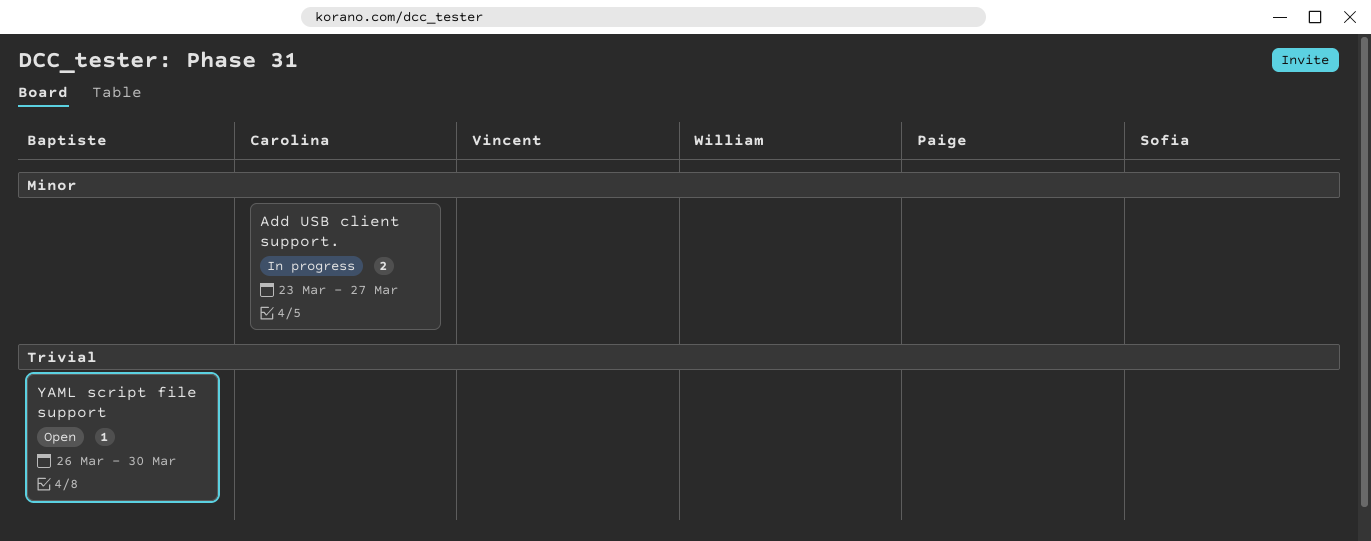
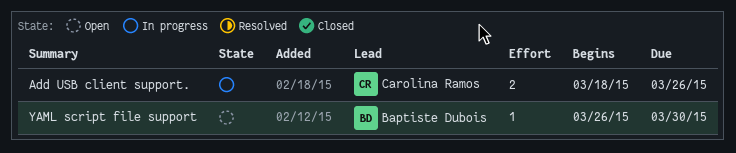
Add USB client support., start: Mar 23 -> Mar 18
Add USB client support., due: Mar 27 -> Mar 26

